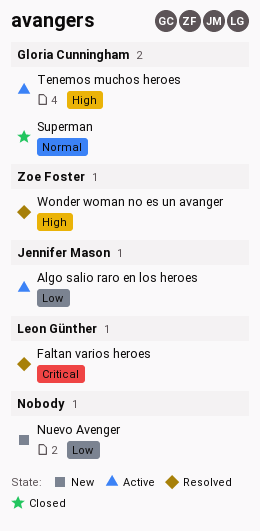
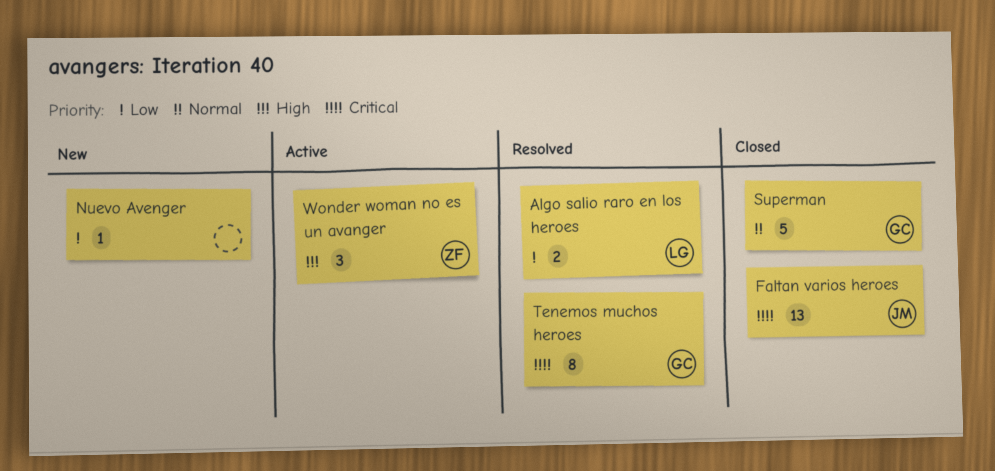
Algo salio raro en los heroes, status: Active -> Resolved
Algo salio raro en los heroes, owner: Jennifer Mason -> Leon Günther
Faltan varios heroes, status: Resolved -> Closed
Faltan varios heroes, owner: Leon Günther -> Jennifer Mason
Tenemos muchos heroes, status: Active -> Resolved
Tenemos muchos heroes, priority: High -> Critical
Wonder woman no es un avanger, status: Resolved -> Active

